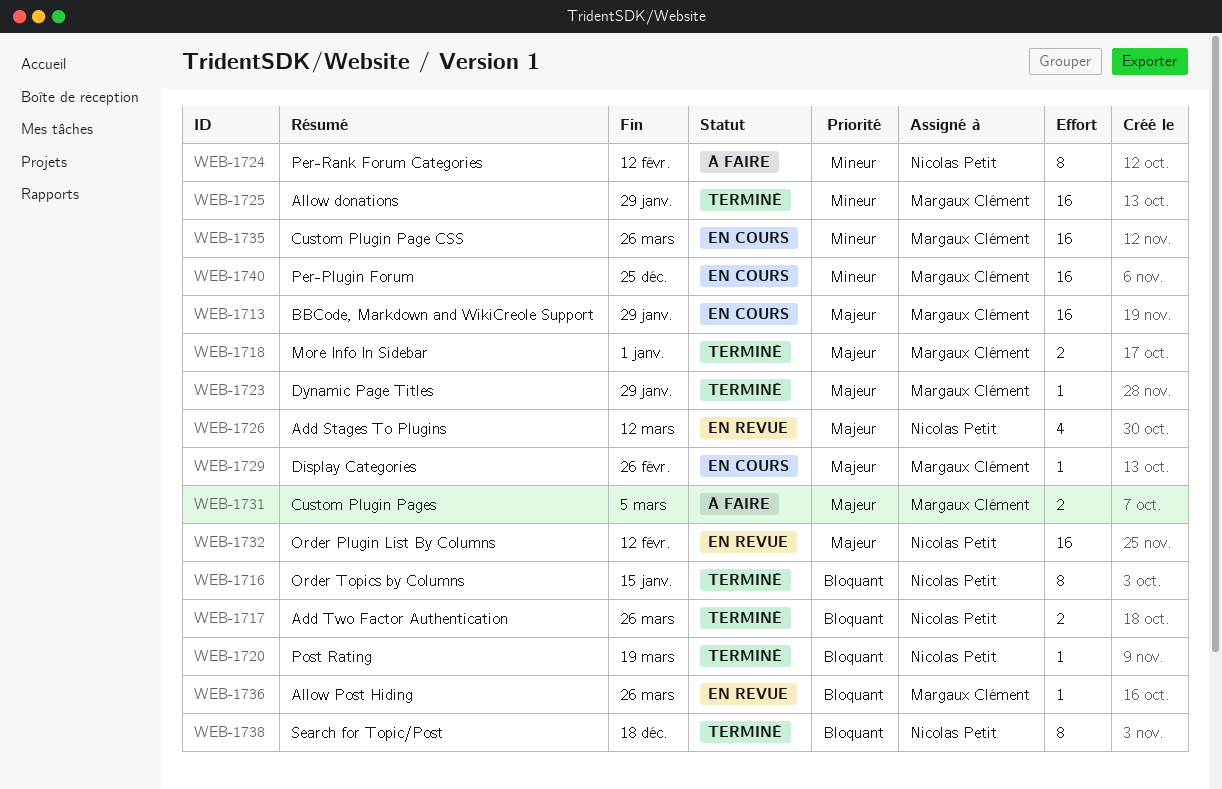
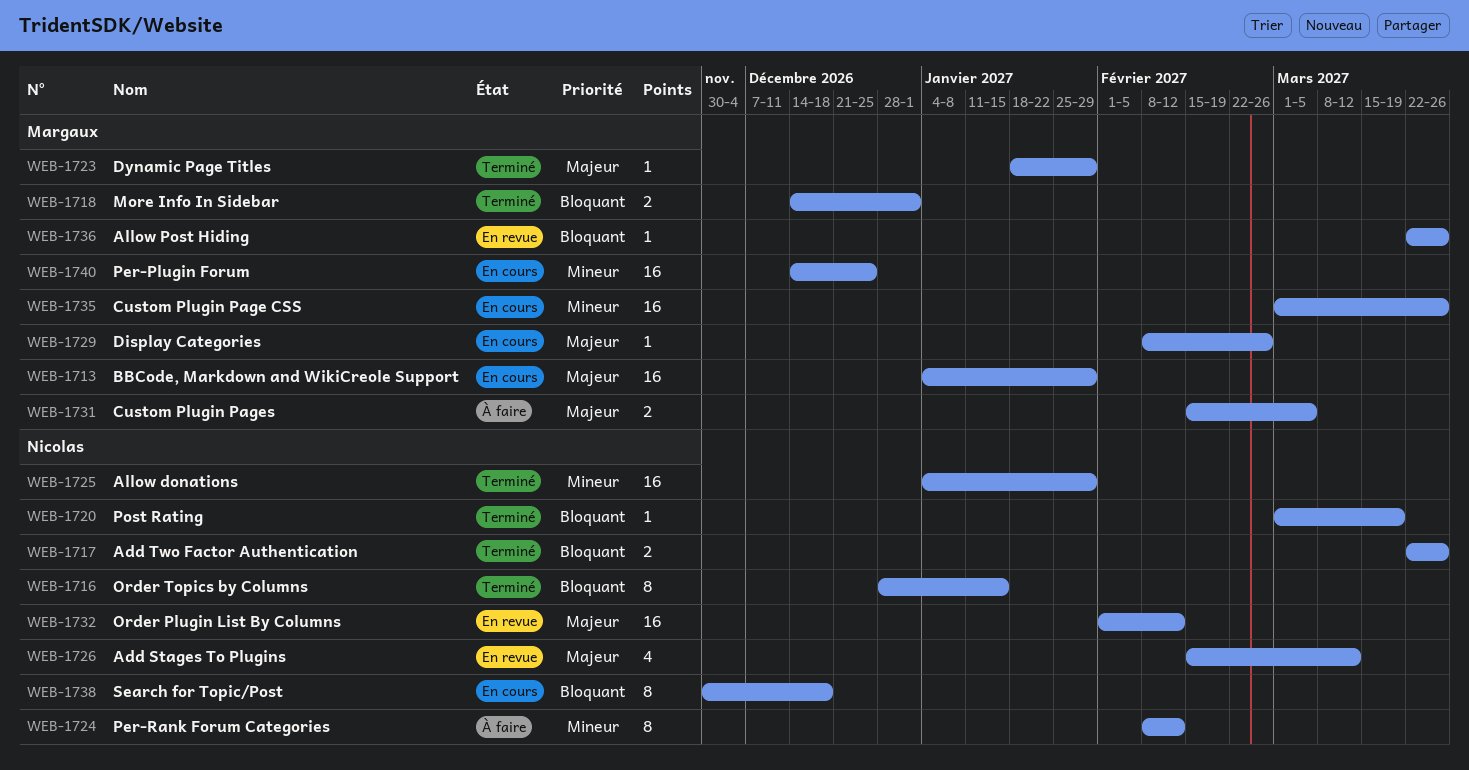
WEB-1718, priority: Majeur -> Bloquant
WEB-1725, owner: Margaux Clément -> Nicolas Petit
WEB-1738, status: Terminé -> En cours

